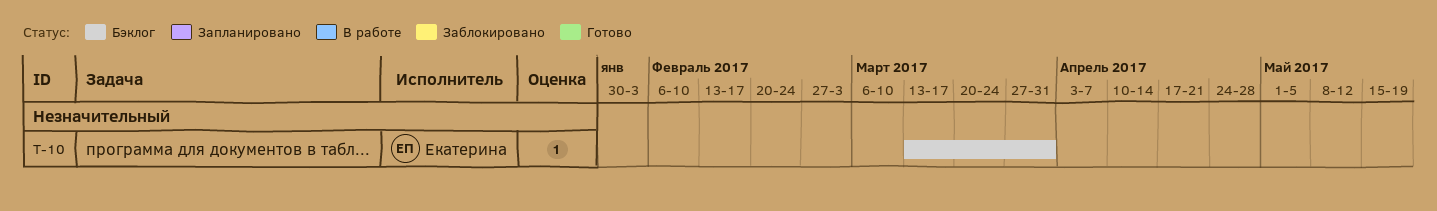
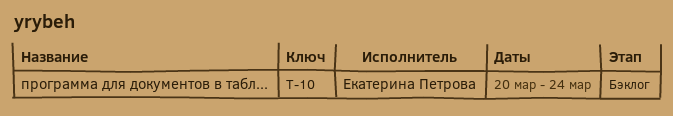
T-10, start: Mar 13 -> Mar 20
T-10, due: Mar 31 -> Mar 24

